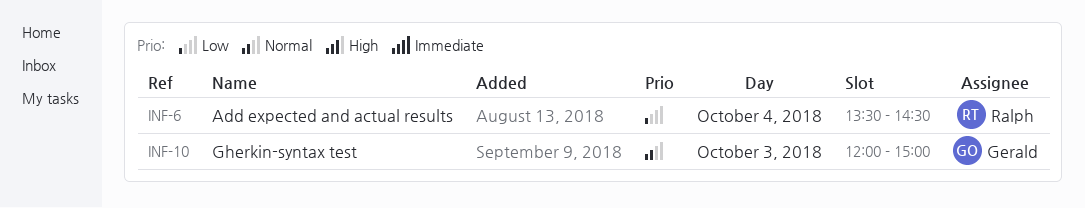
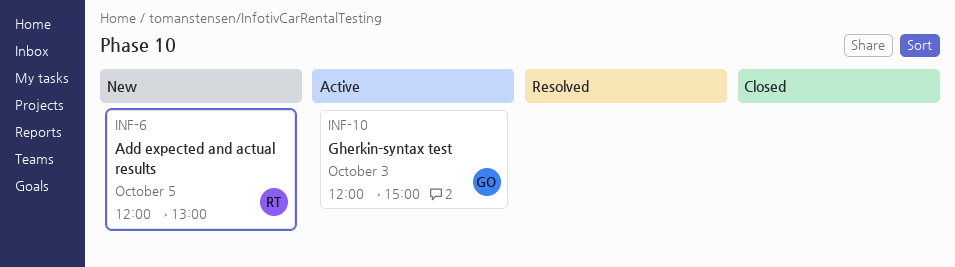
INF-6, day: Oct 4 -> Oct 5
INF-6, begins: 13:30 -> 12:00
INF-6, ends: 14:30 -> 13:00

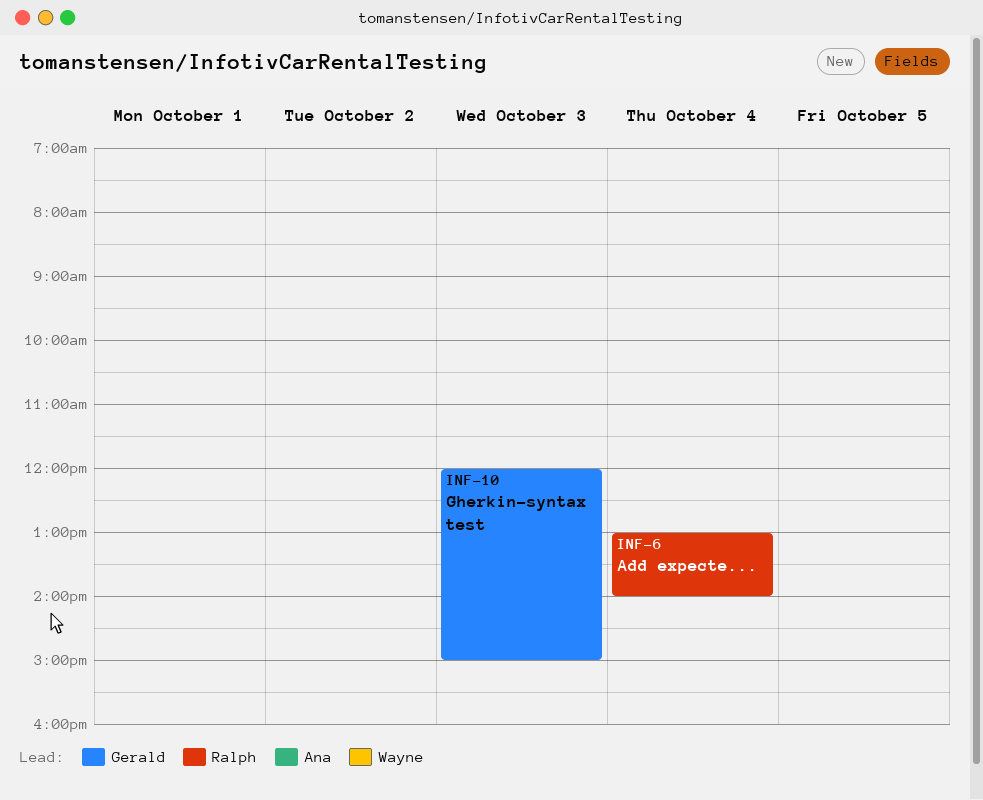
INF-6, day: Oct 5 -> Oct 4
INF-6, begins: 12:00 -> 13:00
INF-6, ends: 13:00 -> 14:00

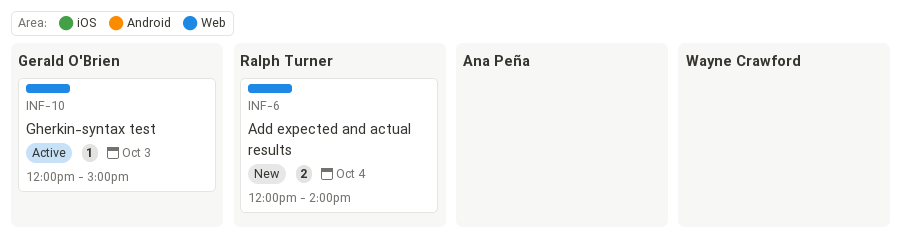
INF-6, begins: 13:00 -> 12:00

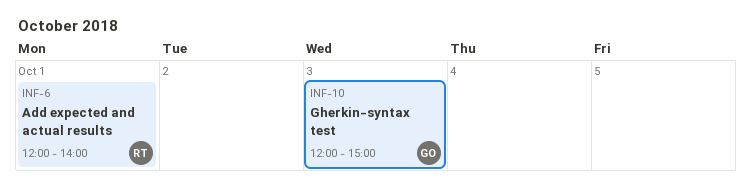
INF-6, day: Oct 4 -> Oct 1

